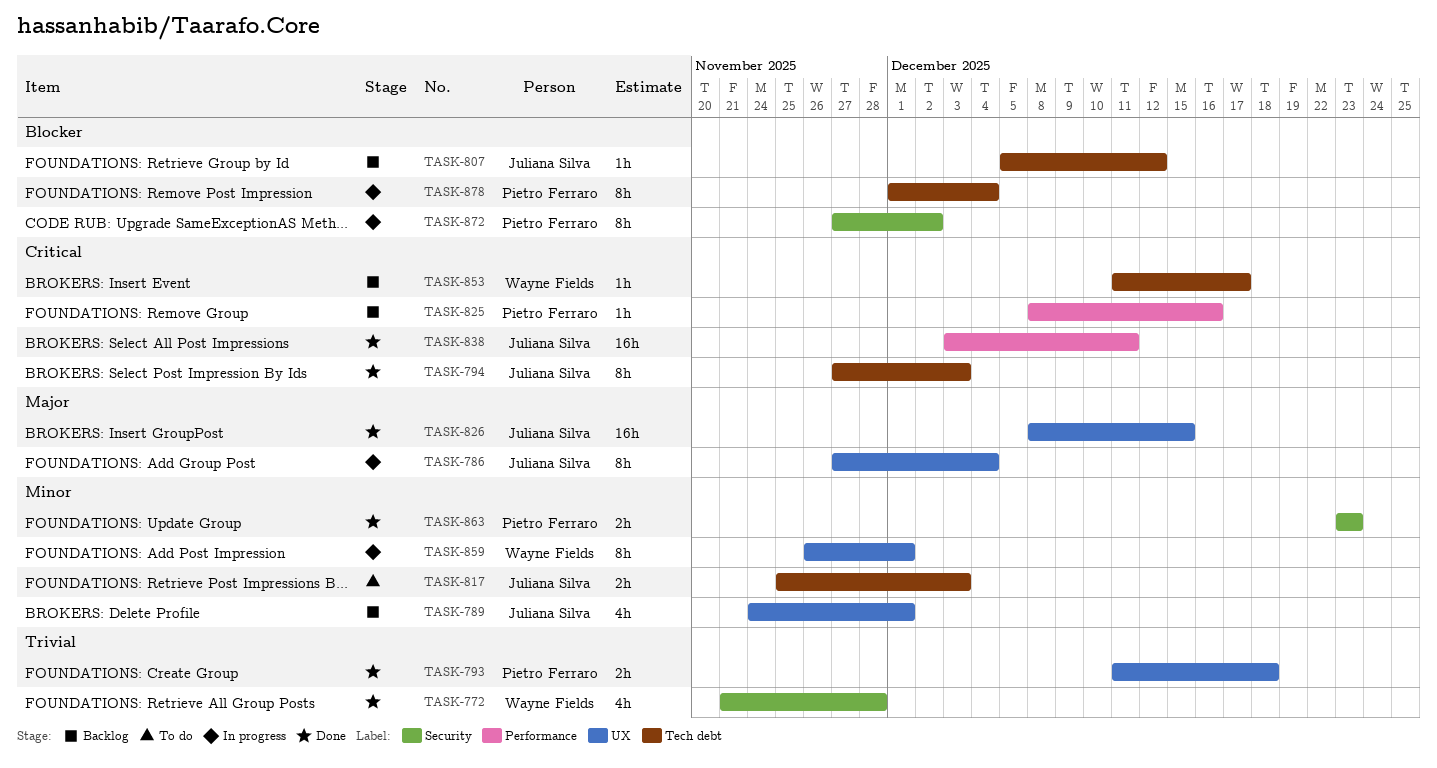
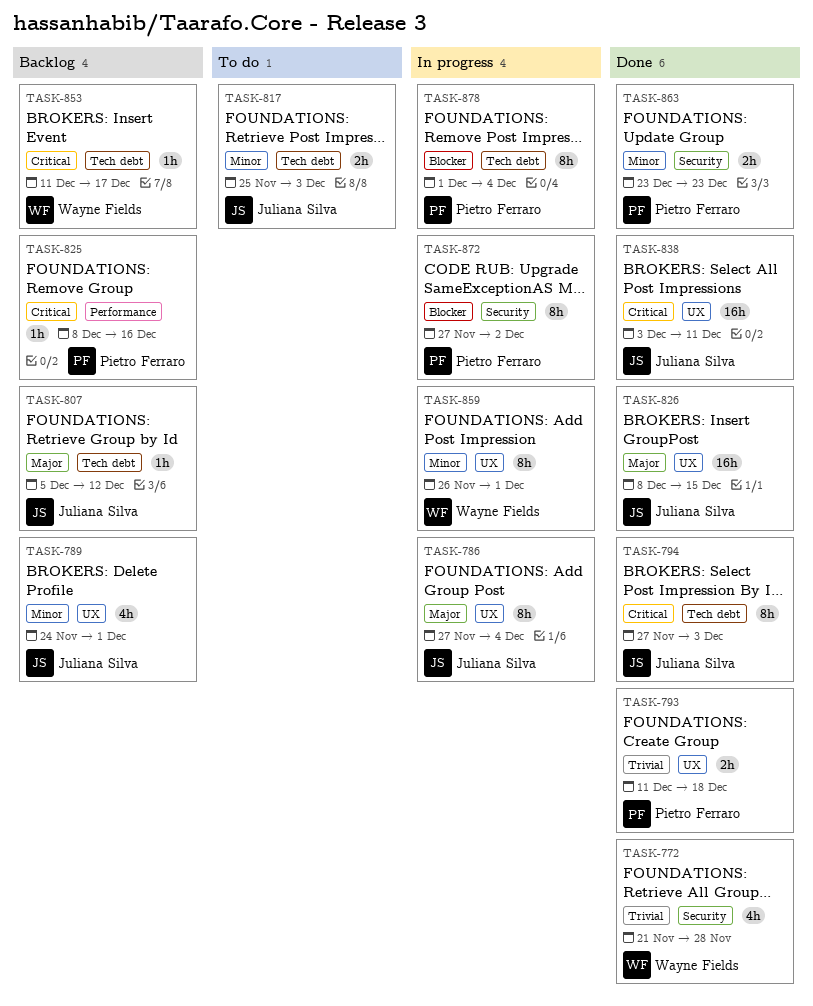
TASK-807, priority: Blocker -> Major
TASK-838, label: Performance -> UX

